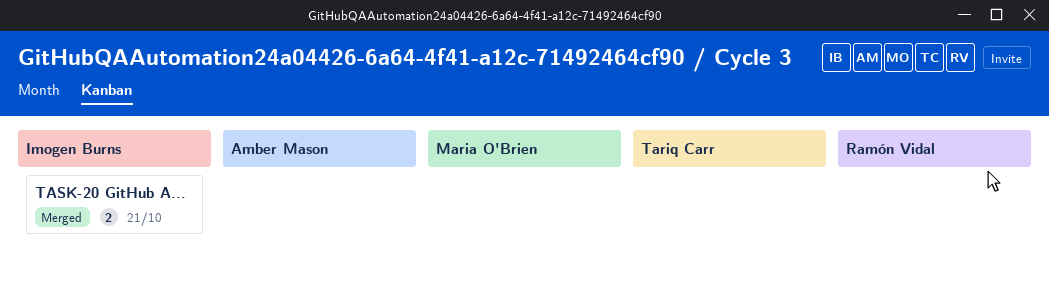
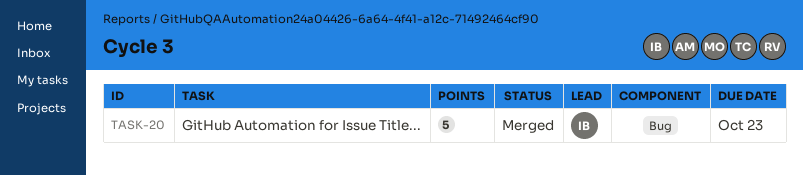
TASK-20, estimate: 2 -> 5
TASK-20, due: Oct 21 -> Oct 23

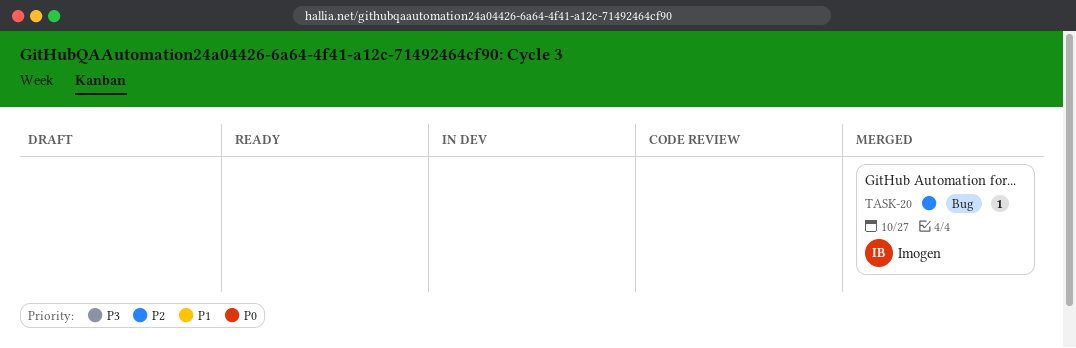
TASK-20, estimate: 5 -> 1
TASK-20, due: Oct 23 -> Oct 27

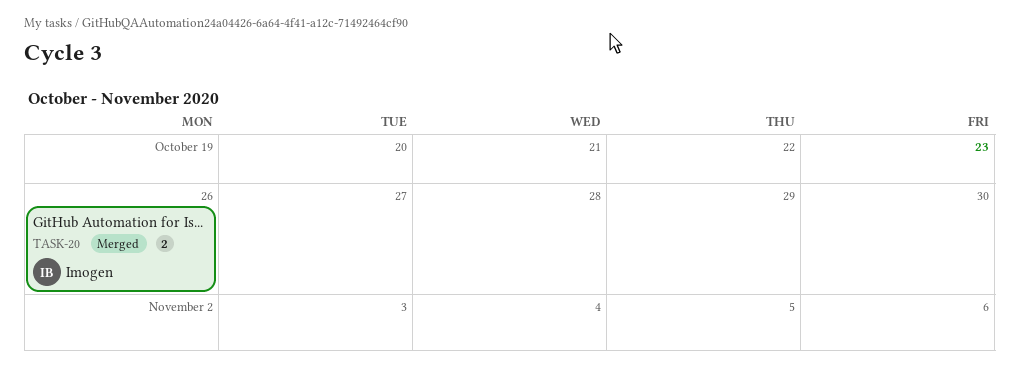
TASK-20, estimate: 1 -> 2
TASK-20, due: Oct 27 -> Oct 26

